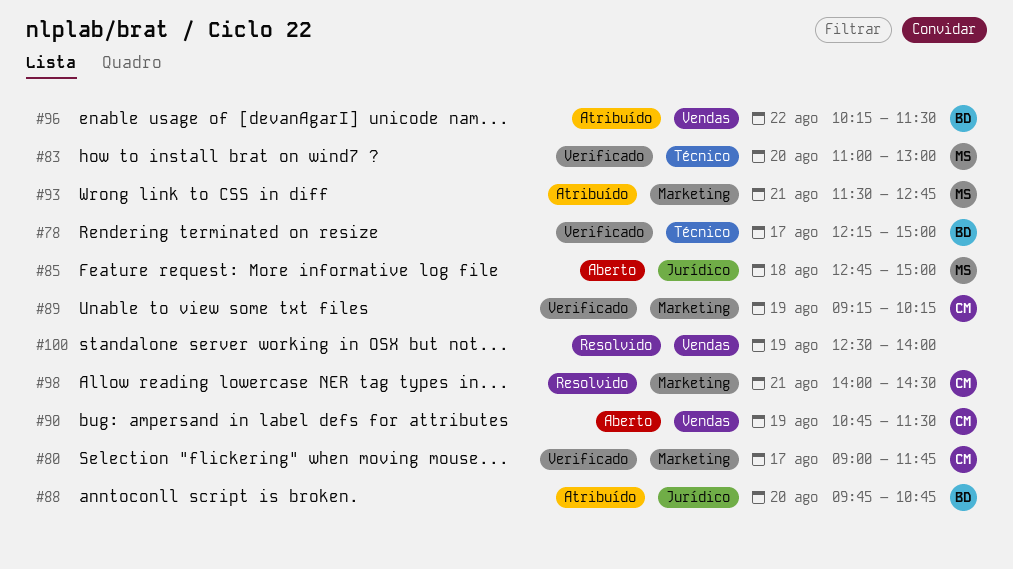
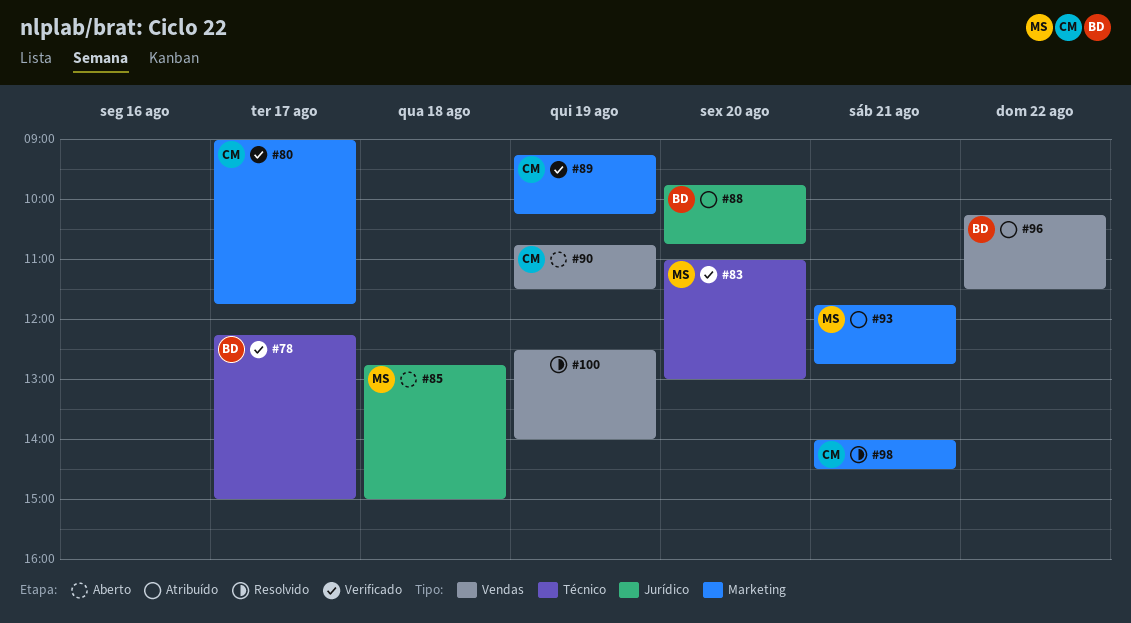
#93, begins: 11:30 -> 11:45

